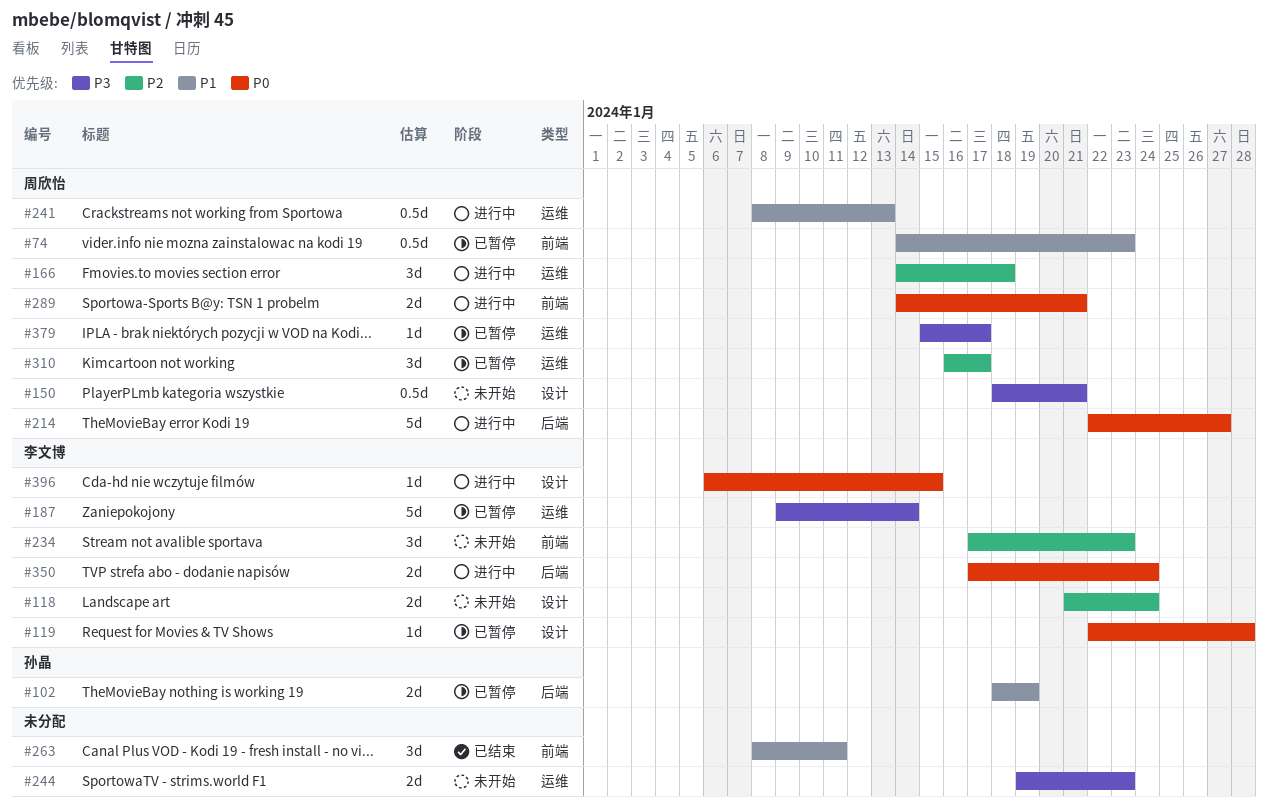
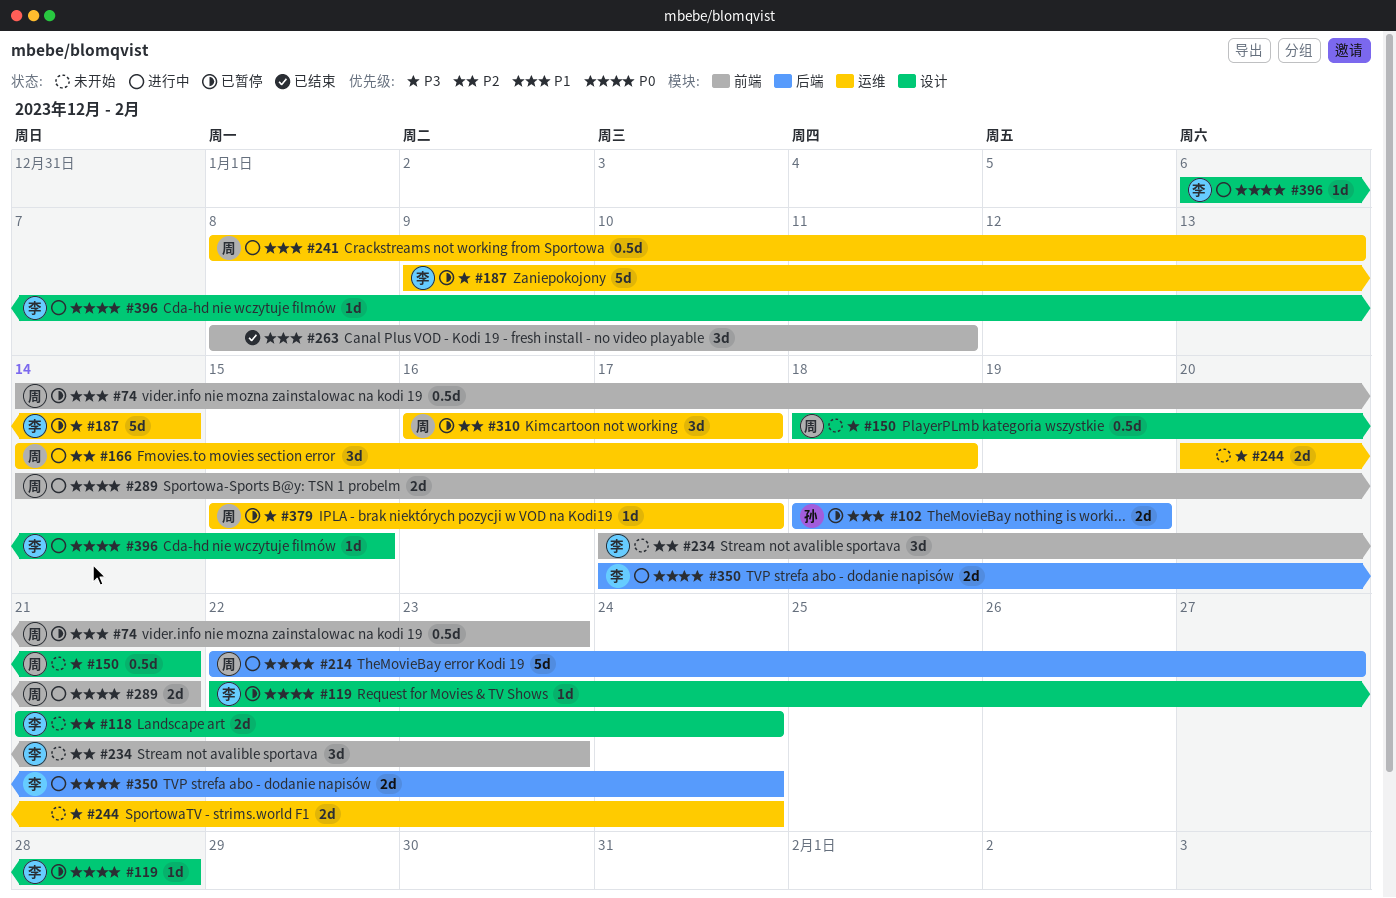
#244, start: Jan 19 -> Jan 20
#244, due: Jan 23 -> Jan 24

